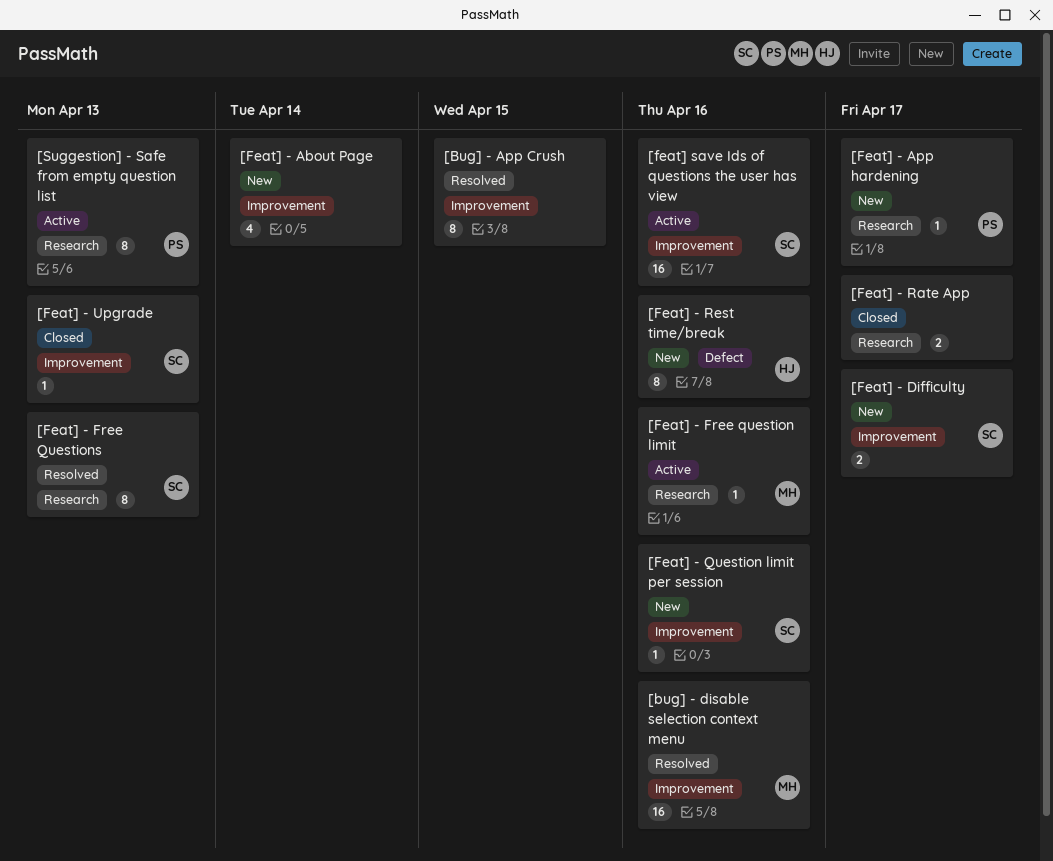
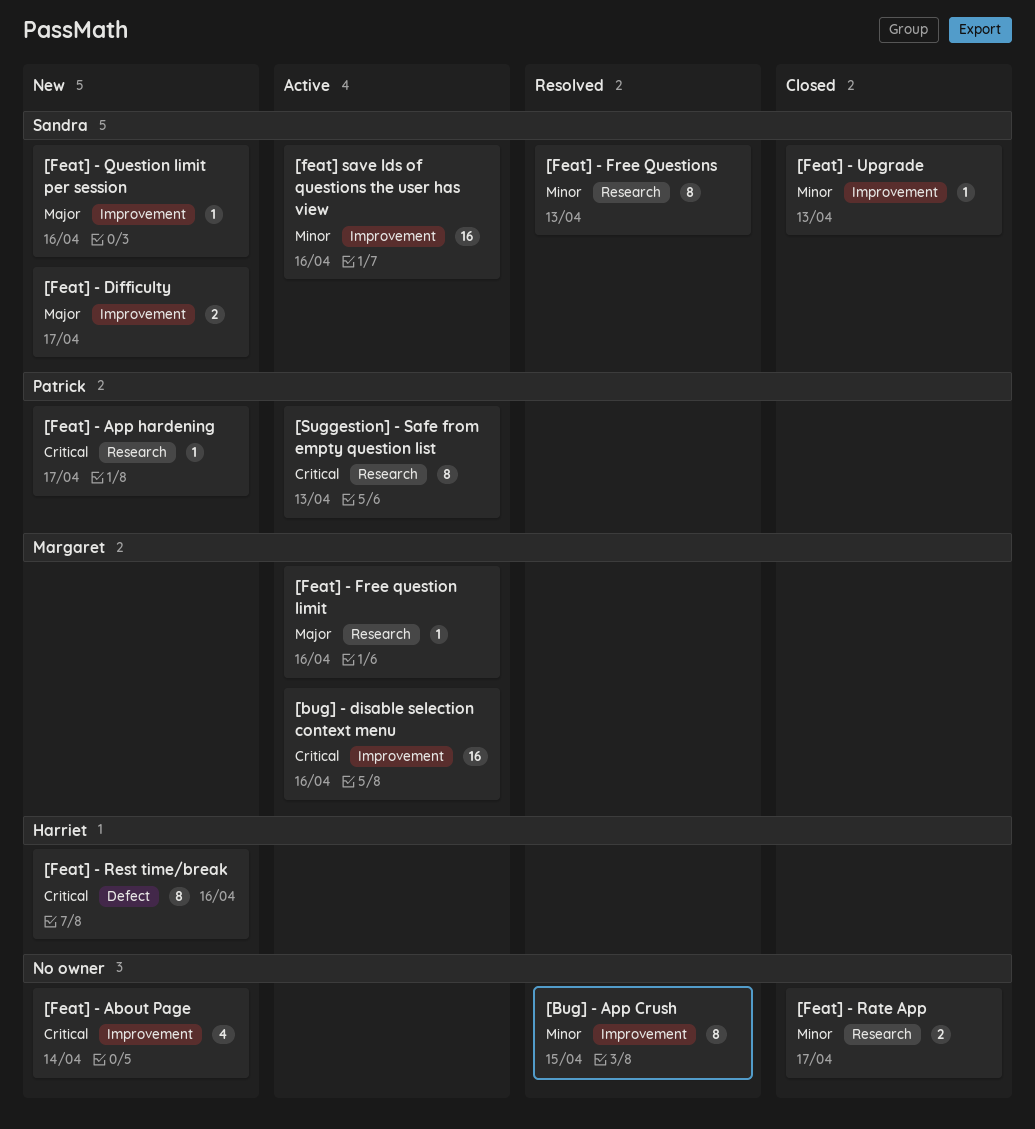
[bug] - disable selection context menu, status: Resolved -> Active

